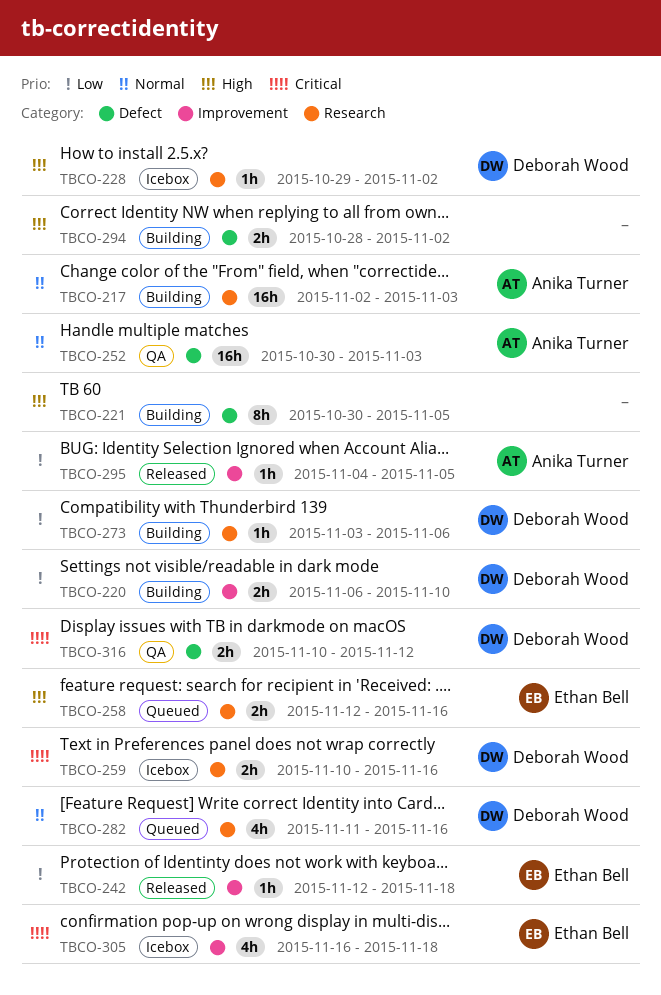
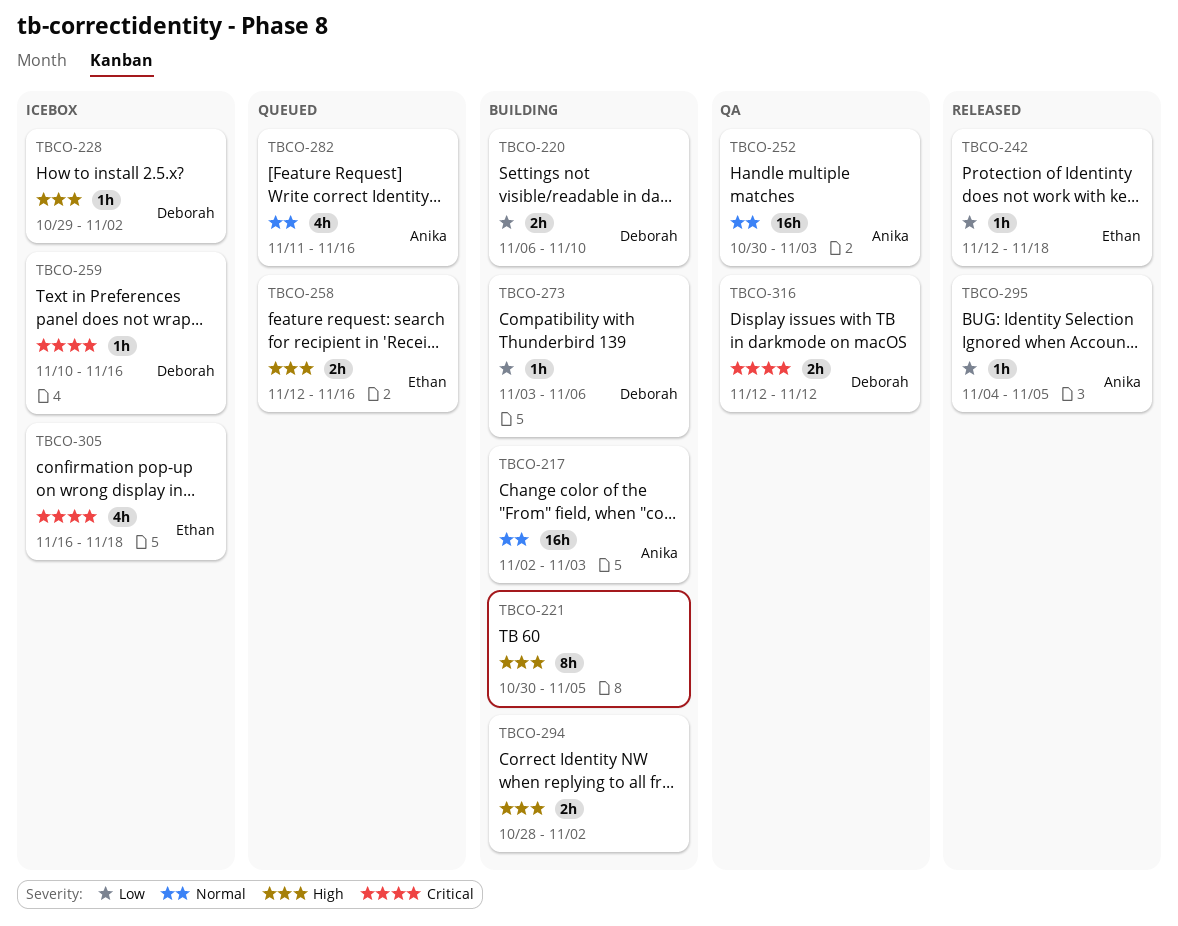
TBCO-259, estimate: 2h -> 1h
TBCO-282, owner: Deborah Wood -> Anika Turner
TBCO-316, start: Nov 10 -> Nov 12

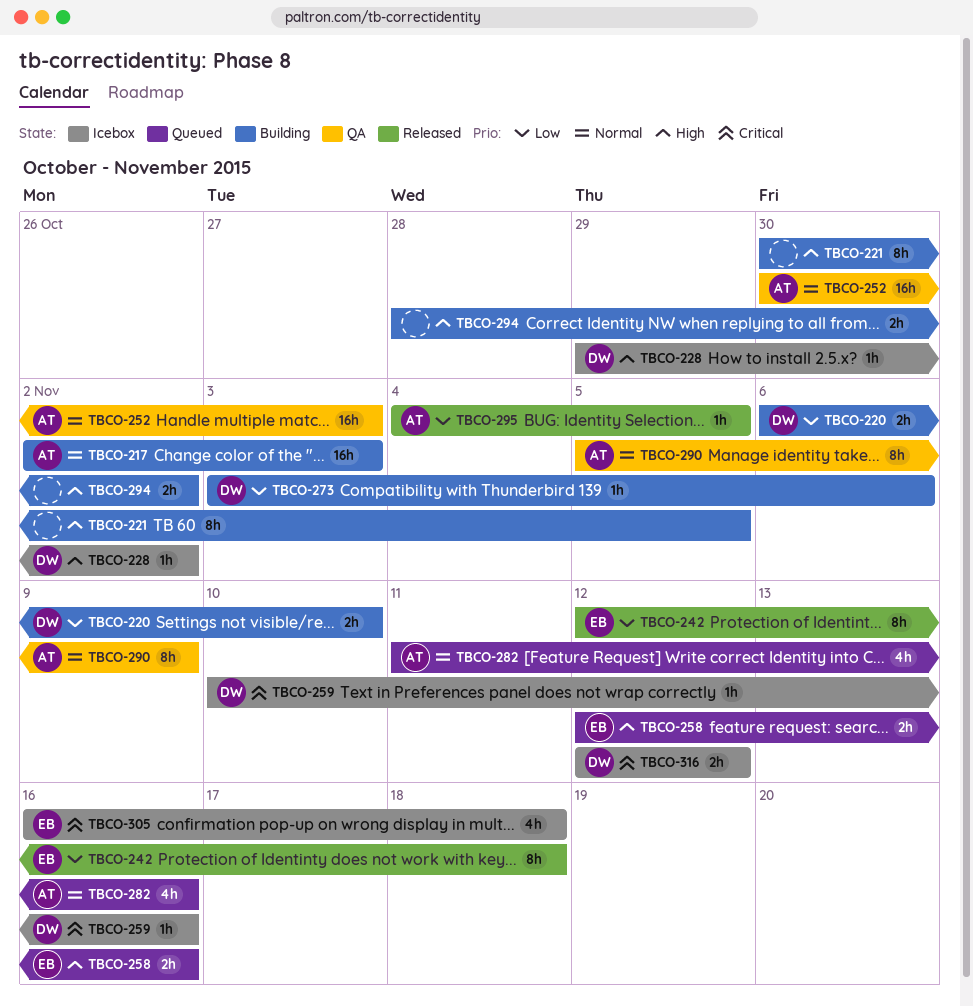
TBCO-242, estimate: 1h -> 8h
TBCO-290: none -> present
TBCO-316, status: QA -> Icebox

